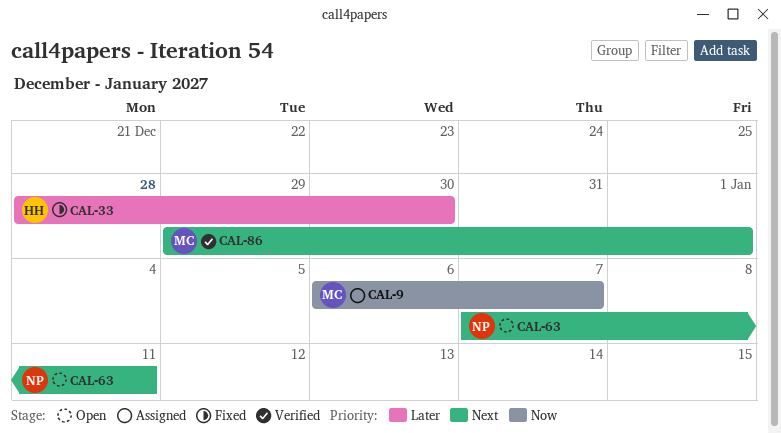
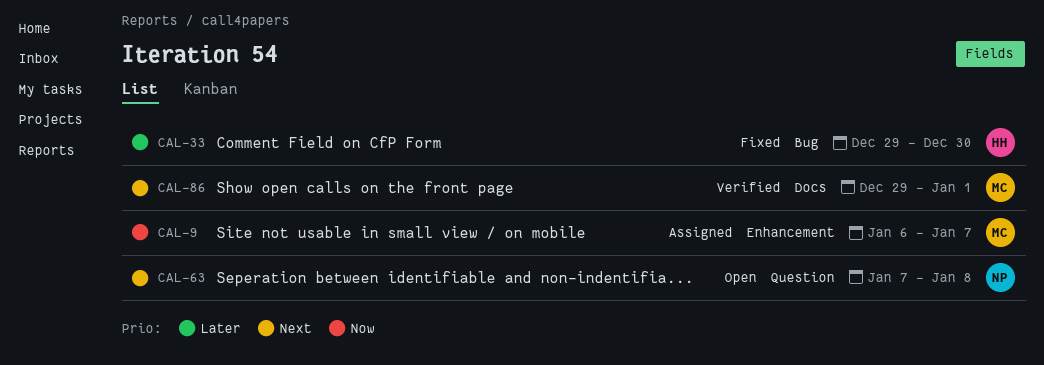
CAL-33, start: Dec 28 -> Dec 29
CAL-63, due: Jan 11 -> Jan 8

